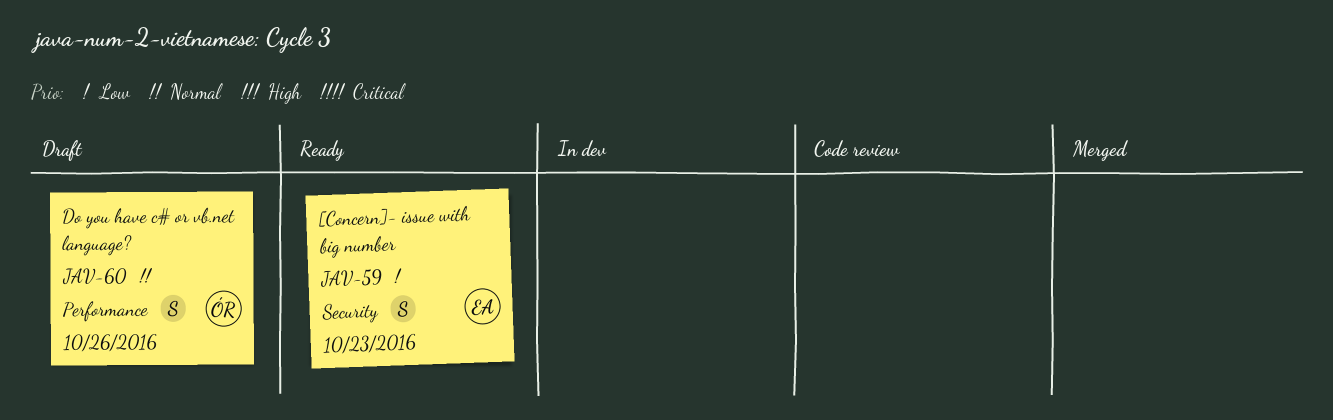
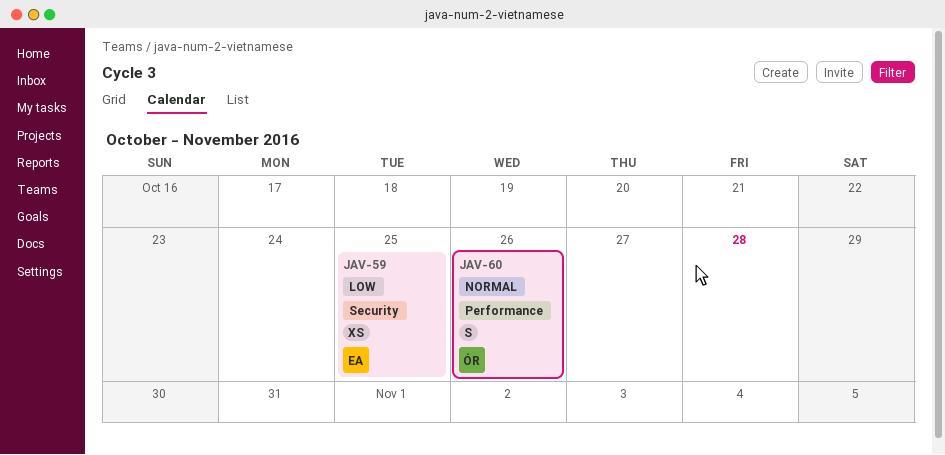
JAV-59, estimate: S -> XS
JAV-59, due: Oct 23 -> Oct 25

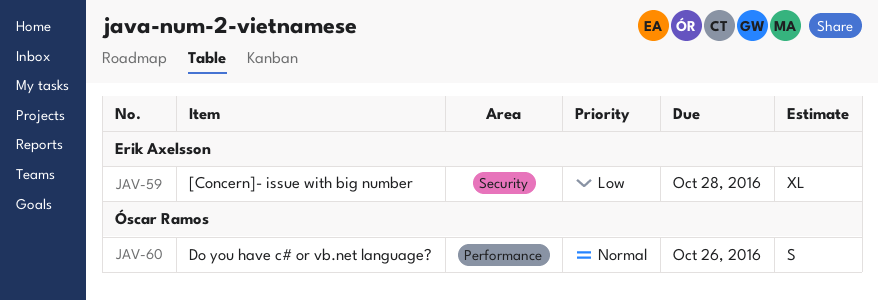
JAV-59, estimate: XS -> XL
JAV-59, due: Oct 25 -> Oct 28

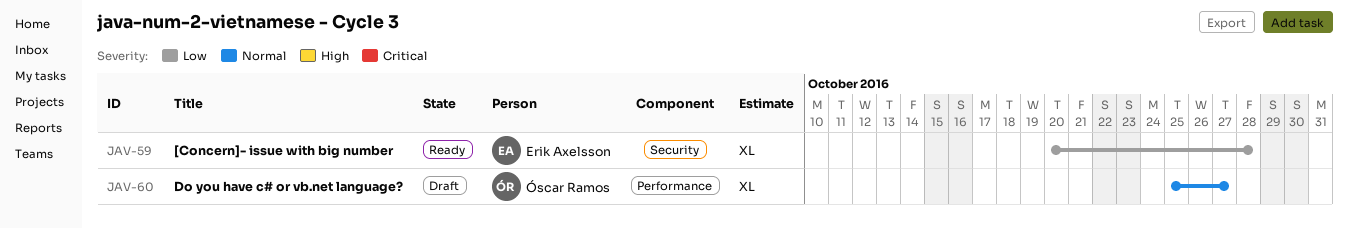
JAV-60, estimate: S -> XL
JAV-60, due: Oct 26 -> Oct 27

